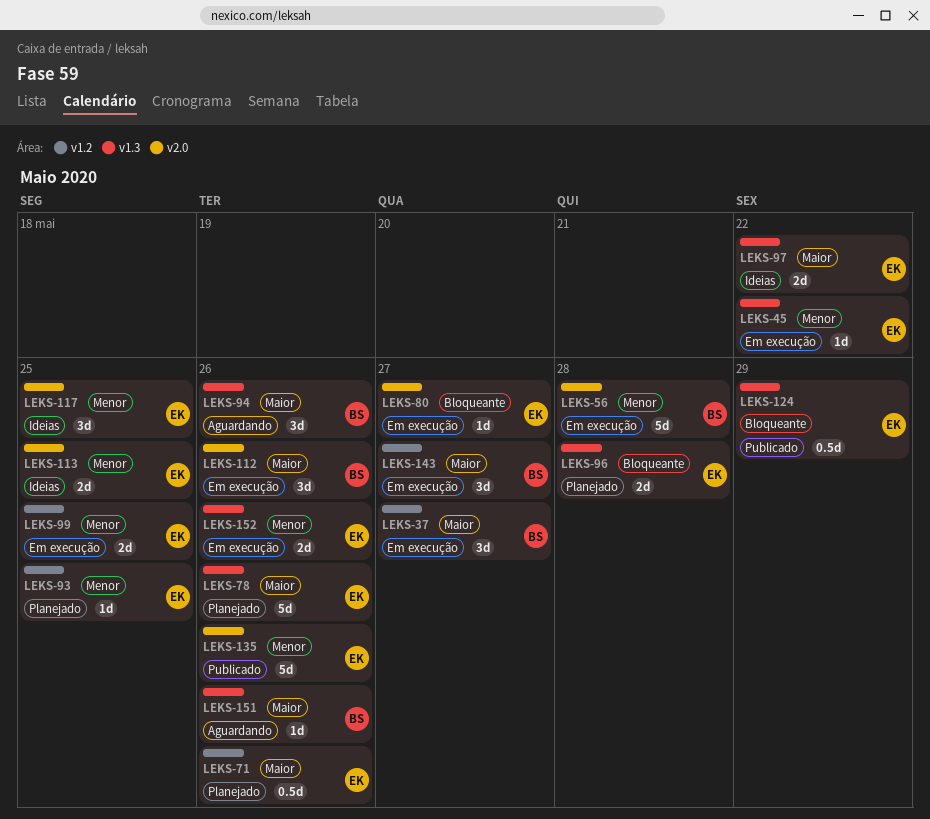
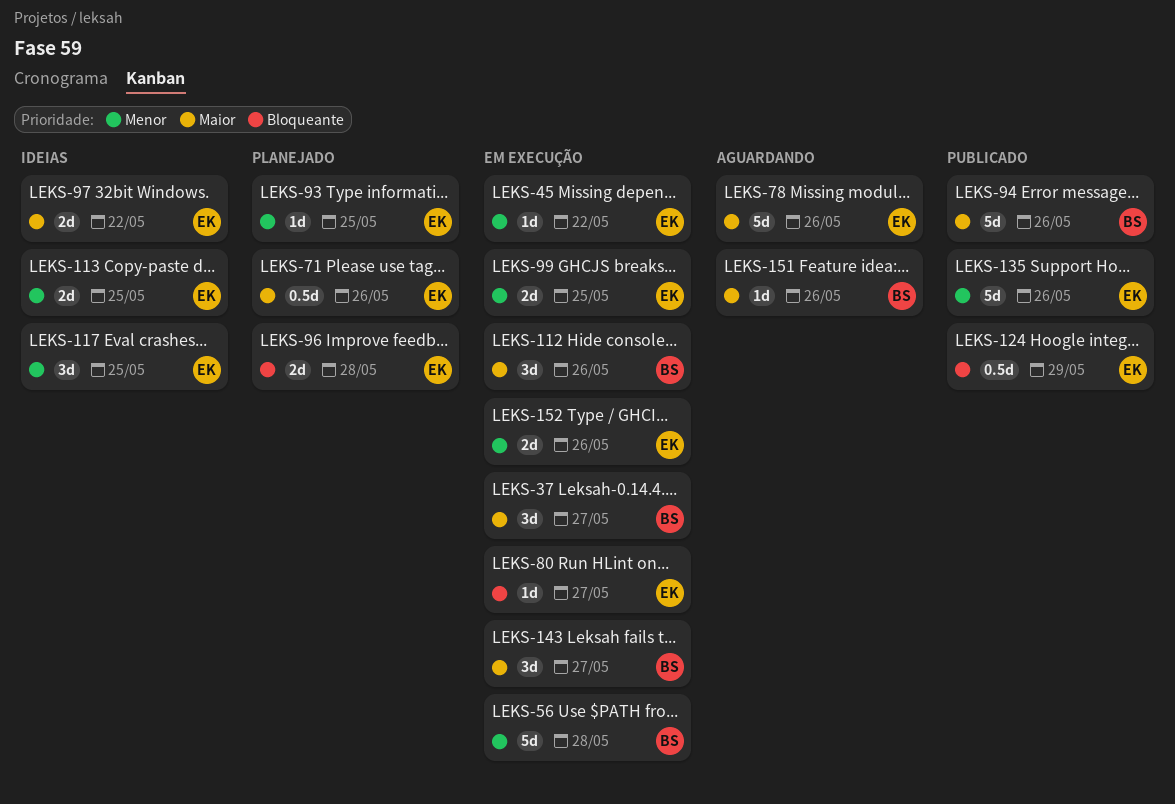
LEKS-78, status: Planejado -> Aguardando
LEKS-94, status: Aguardando -> Publicado
LEKS-94, estimate: 3d -> 5d

